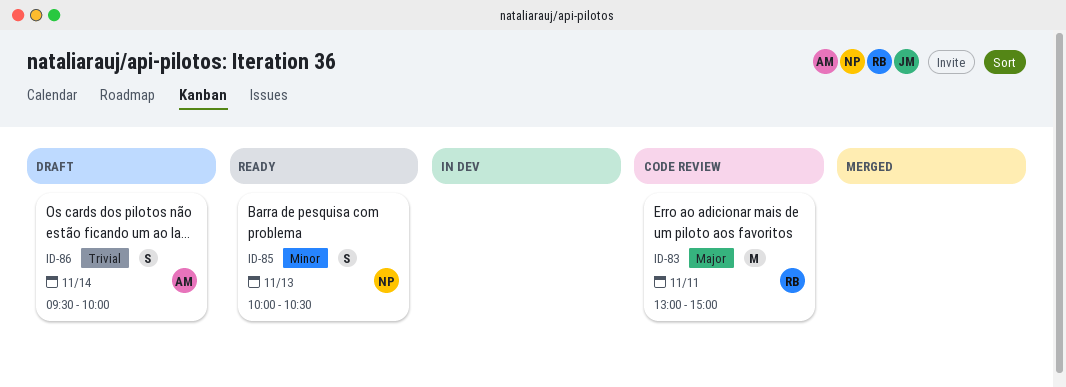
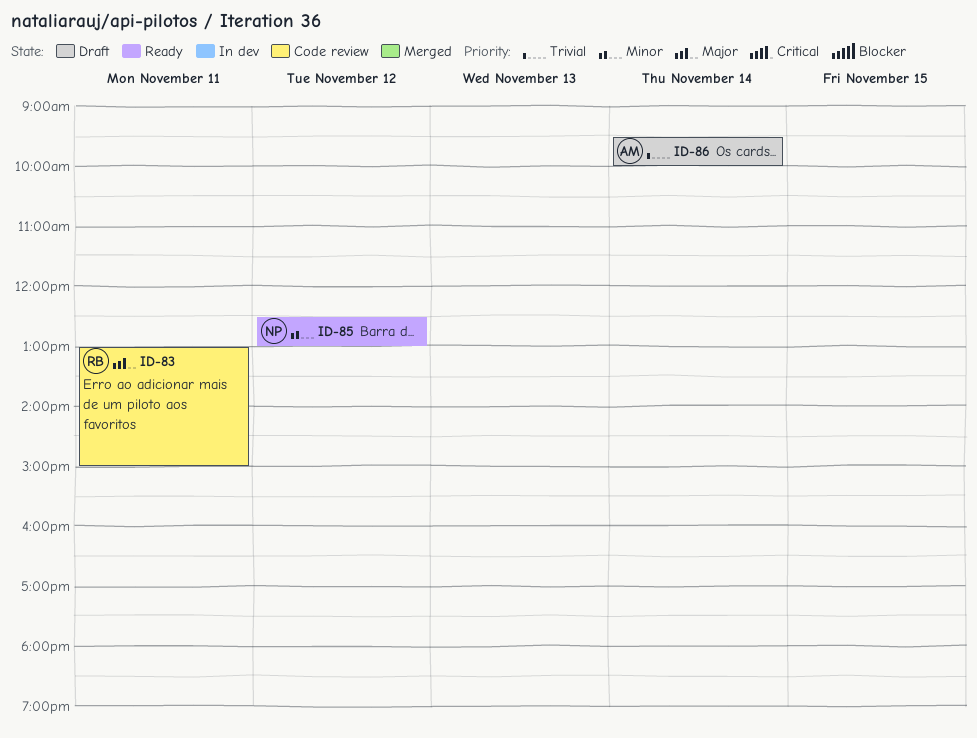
ID-85, day: Nov 13 -> Nov 12
ID-85, begins: 10:00 -> 12:30
ID-85, ends: 10:30 -> 13:00

